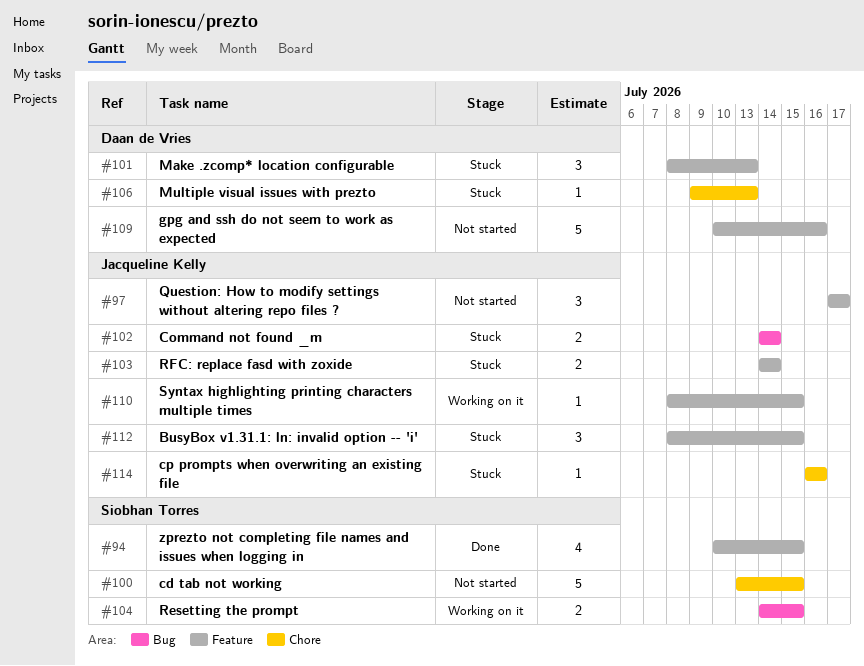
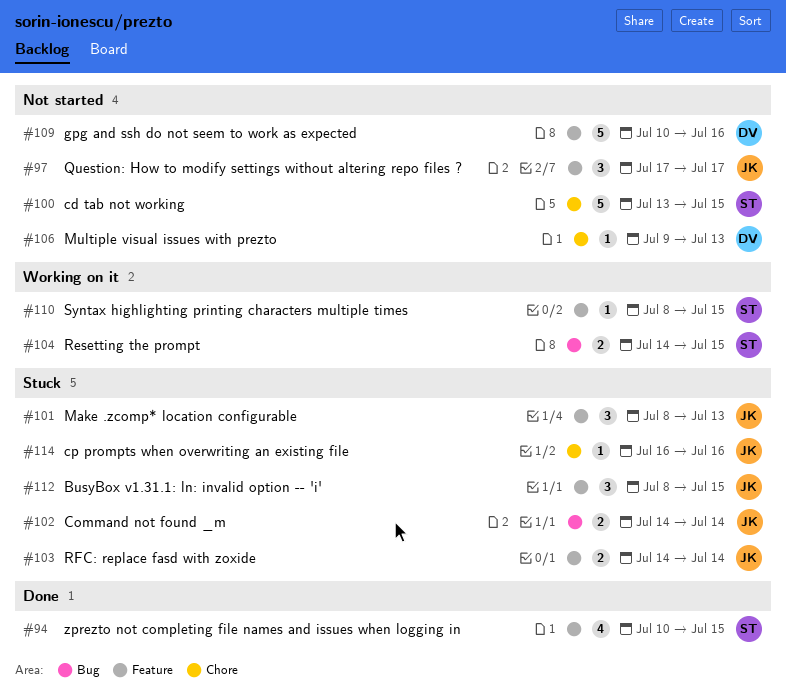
#101, owner: Daan de Vries -> Jacqueline Kelly
#106, status: Stuck -> Not started
#110, owner: Jacqueline Kelly -> Siobhan Torres

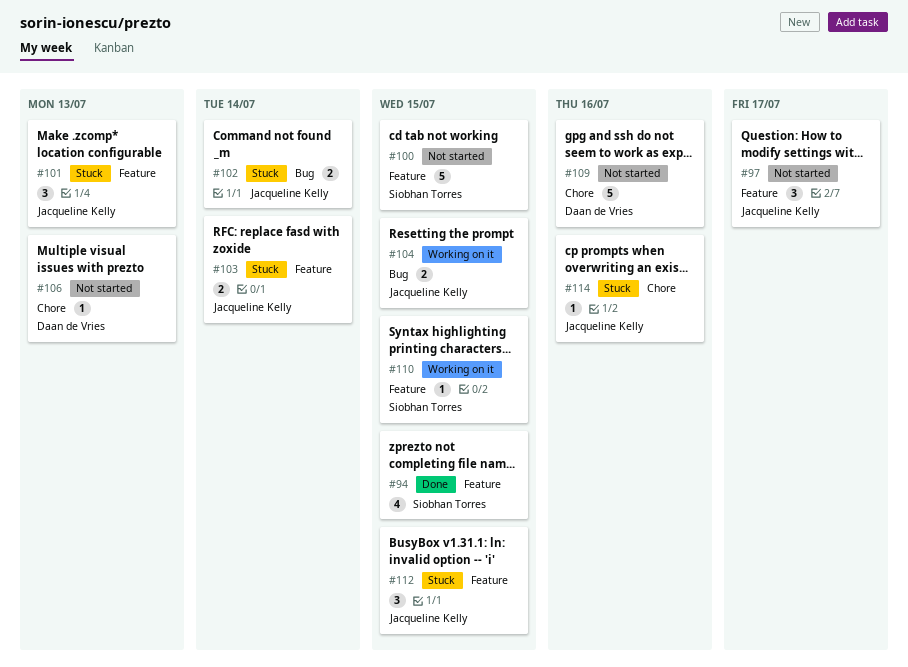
#100, label: Chore -> Feature
#104, owner: Siobhan Torres -> Jacqueline Kelly
#109, label: Feature -> Chore

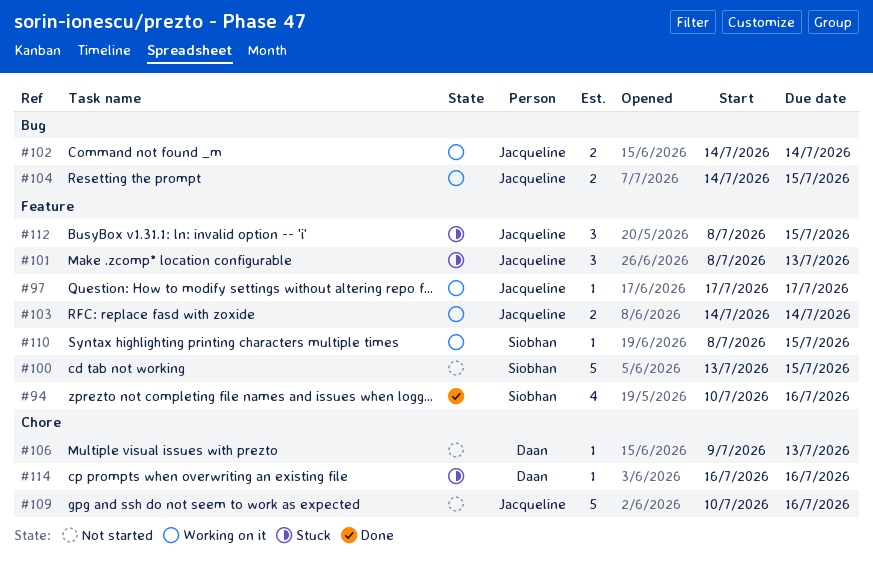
#94, due: Jul 15 -> Jul 16
#97, status: Not started -> Working on it
#97, estimate: 3 -> 1
#102, status: Stuck -> Working on it
#103, status: Stuck -> Working on it
#109, owner: Daan de Vries -> Jacqueline Kelly
#114, owner: Jacqueline Kelly -> Daan de Vries

